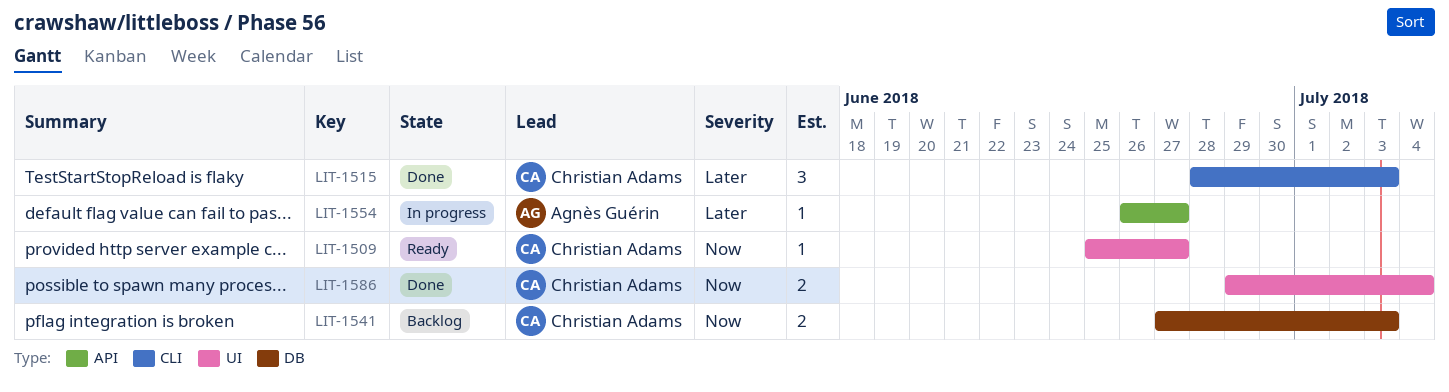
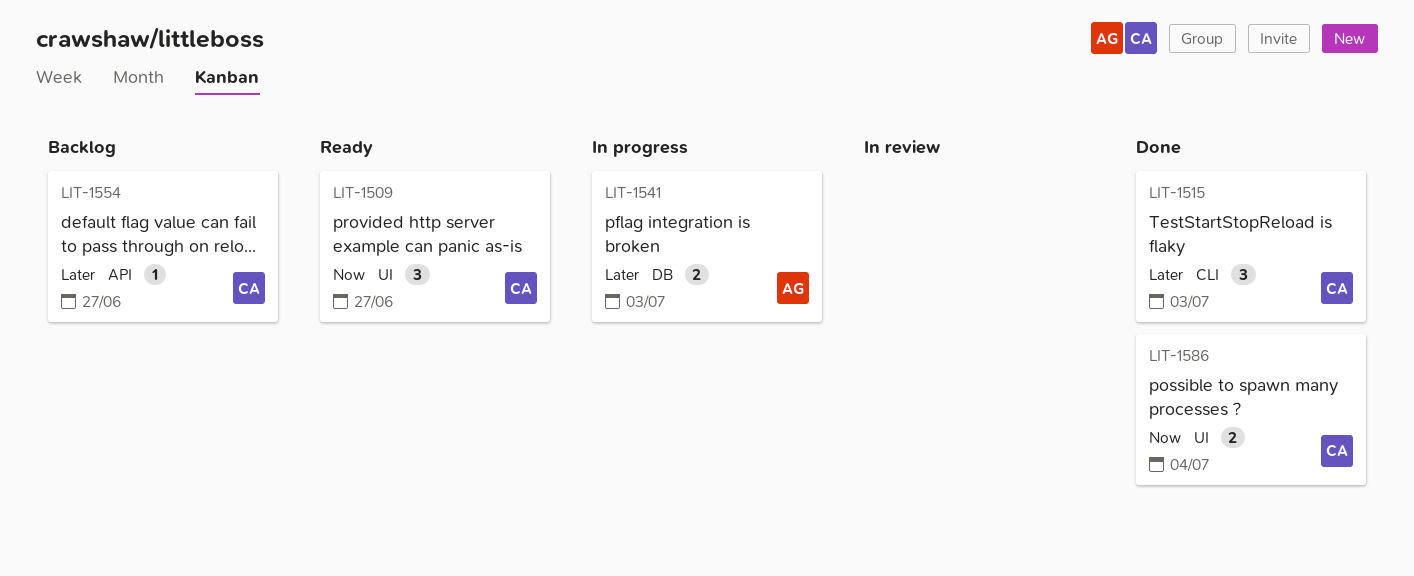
LIT-1509, estimate: 1 -> 3
LIT-1541, status: Backlog -> In progress
LIT-1541, owner: Christian Adams -> Agnès Guérin
LIT-1541, priority: Now -> Later
LIT-1554, status: In progress -> Backlog
LIT-1554, owner: Agnès Guérin -> Christian Adams

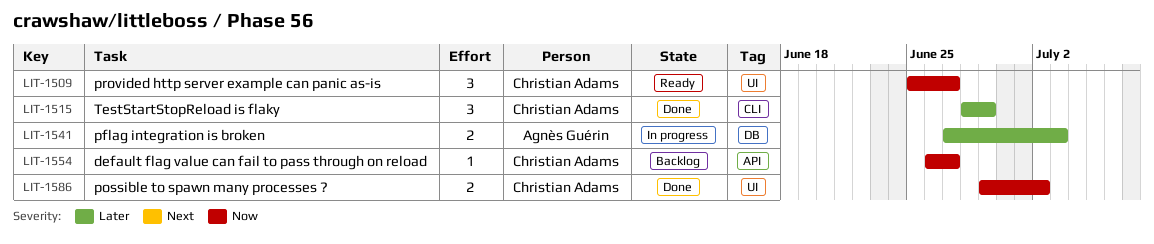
LIT-1515, due: Jul 3 -> Jun 29
LIT-1554, priority: Later -> Now
LIT-1586, due: Jul 4 -> Jul 2

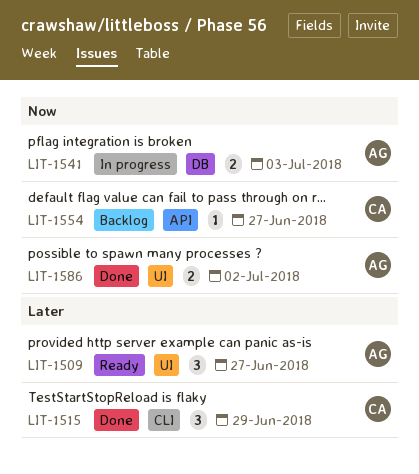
LIT-1509, owner: Christian Adams -> Agnès Guérin
LIT-1509, priority: Now -> Later
LIT-1541, priority: Later -> Now
LIT-1586, owner: Christian Adams -> Agnès Guérin

